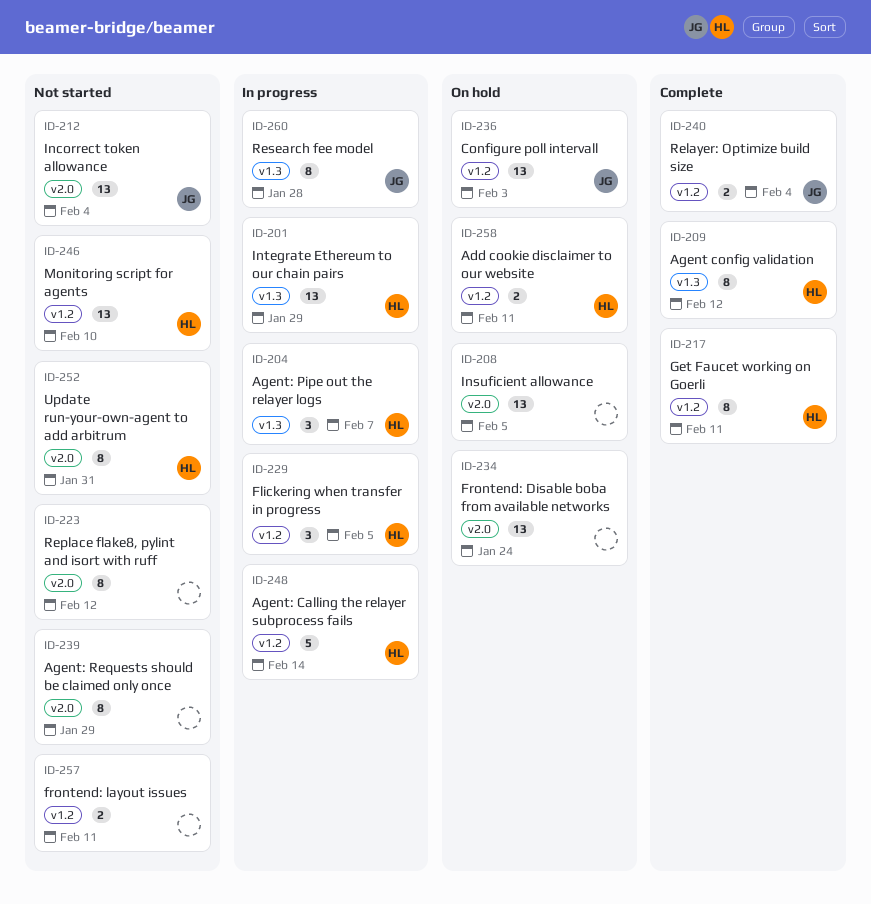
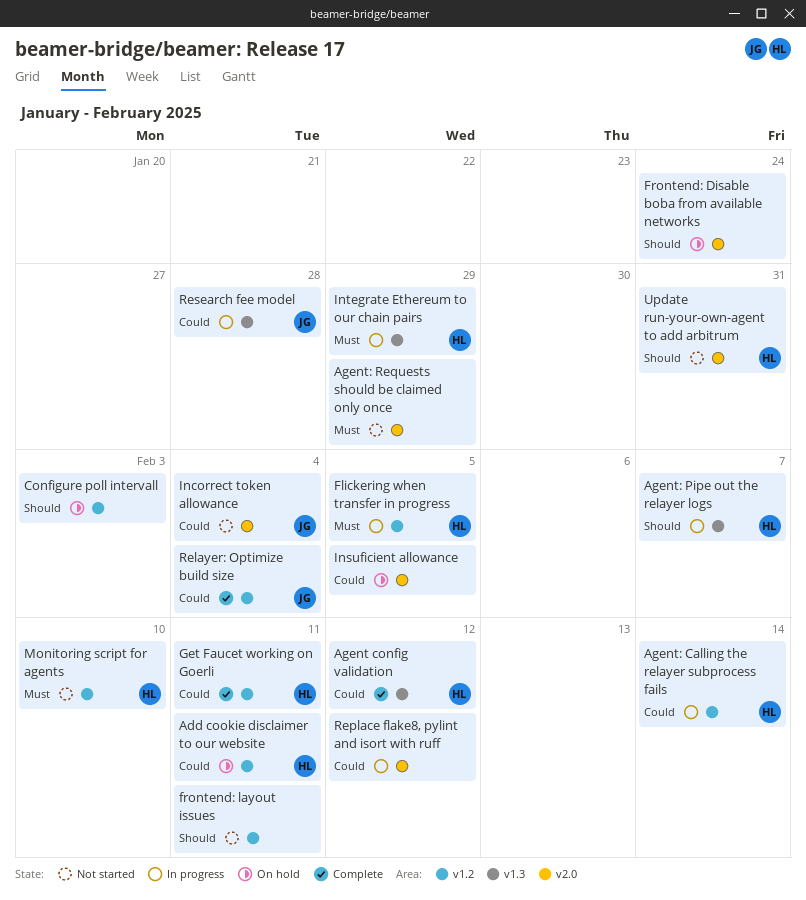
Configure poll intervall, owner: JG -> none
Replace flake8, pylint and isort with ruff, status: Not started -> In progress

